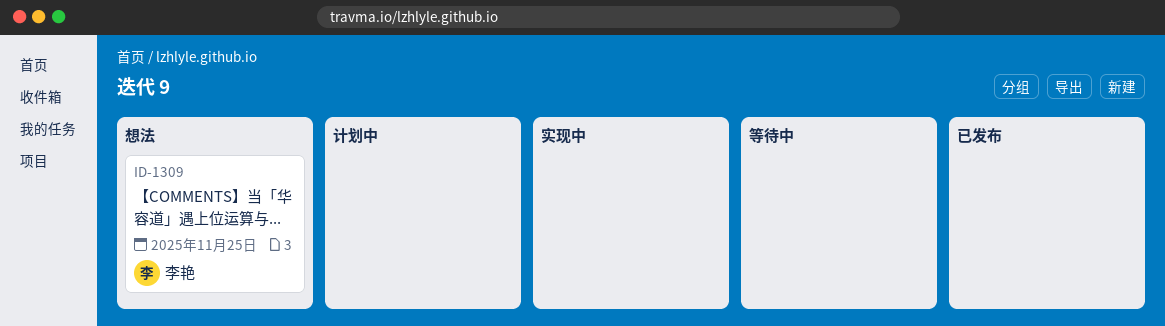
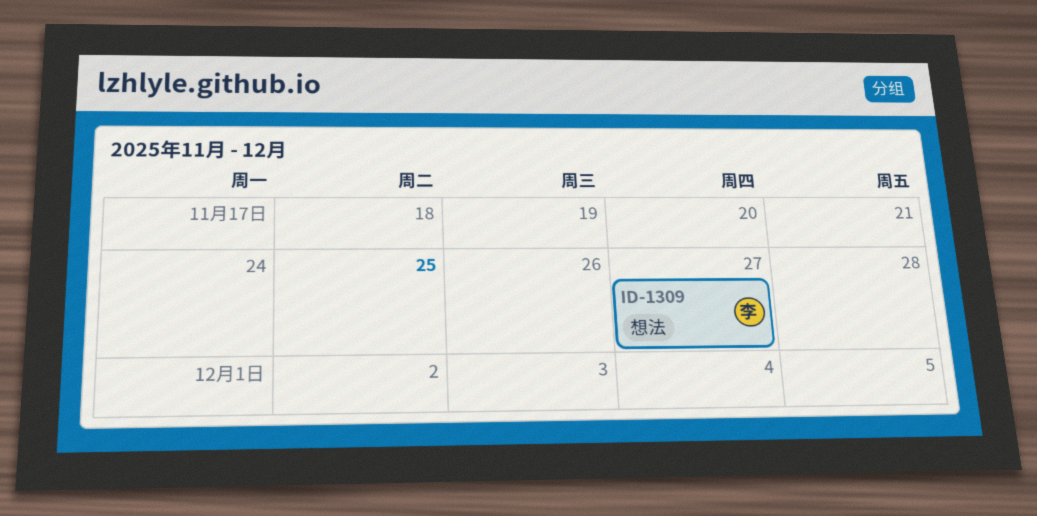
ID-1309, due: Nov 25 -> Nov 27

